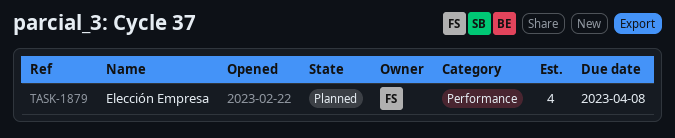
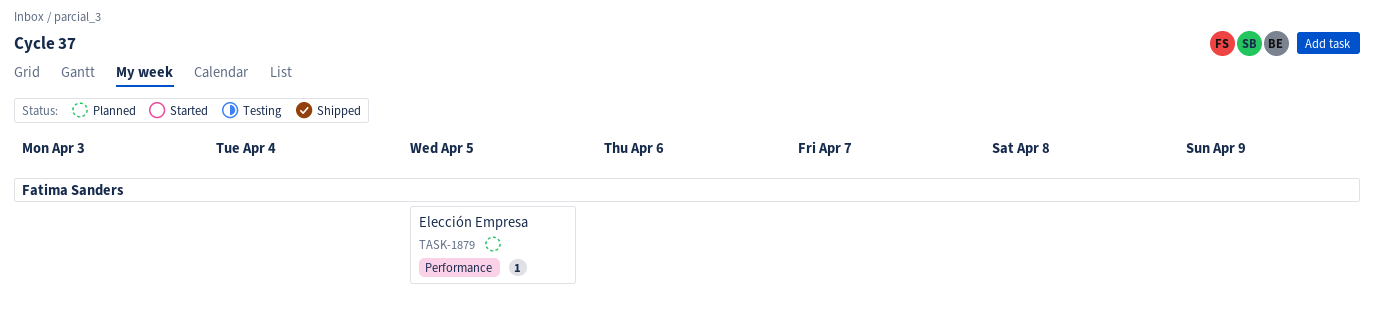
TASK-1879, estimate: 4 -> 1
TASK-1879, due: Apr 8 -> Apr 5

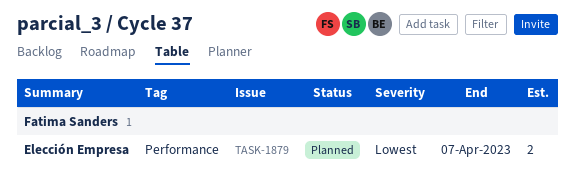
TASK-1879, estimate: 1 -> 2
TASK-1879, due: Apr 5 -> Apr 7

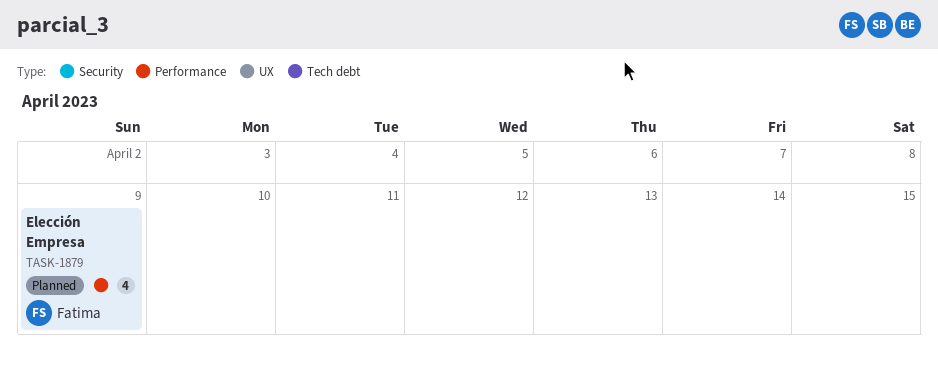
TASK-1879, estimate: 2 -> 4
TASK-1879, due: Apr 7 -> Apr 9

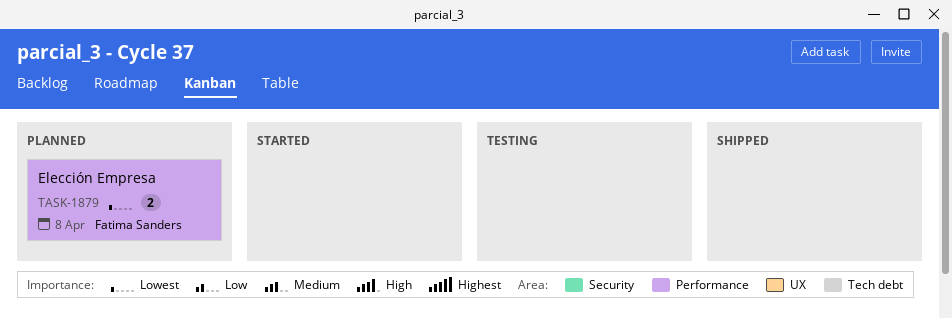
TASK-1879, estimate: 4 -> 2
TASK-1879, due: Apr 9 -> Apr 8

